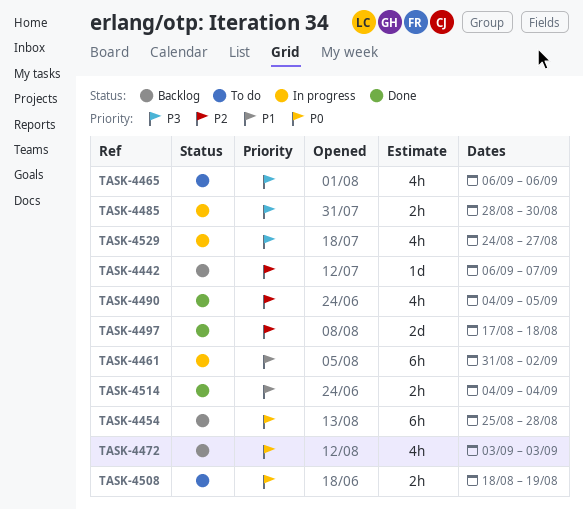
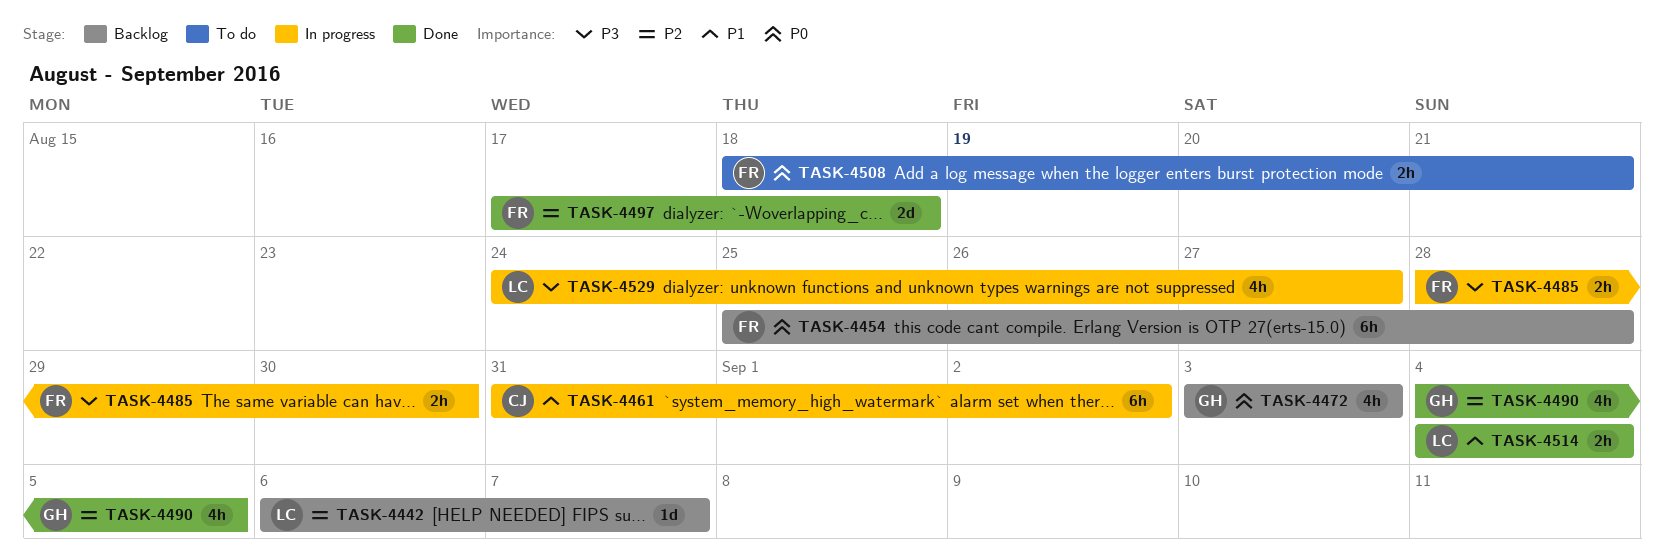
TASK-4465: present -> none
TASK-4508, due: Aug 19 -> Aug 21

